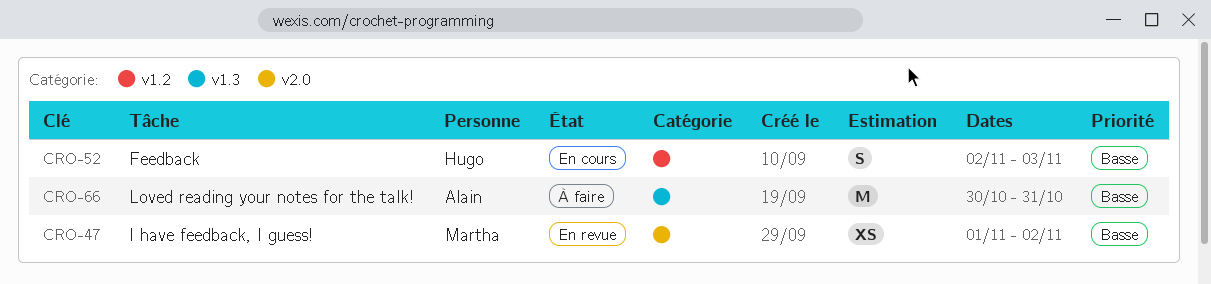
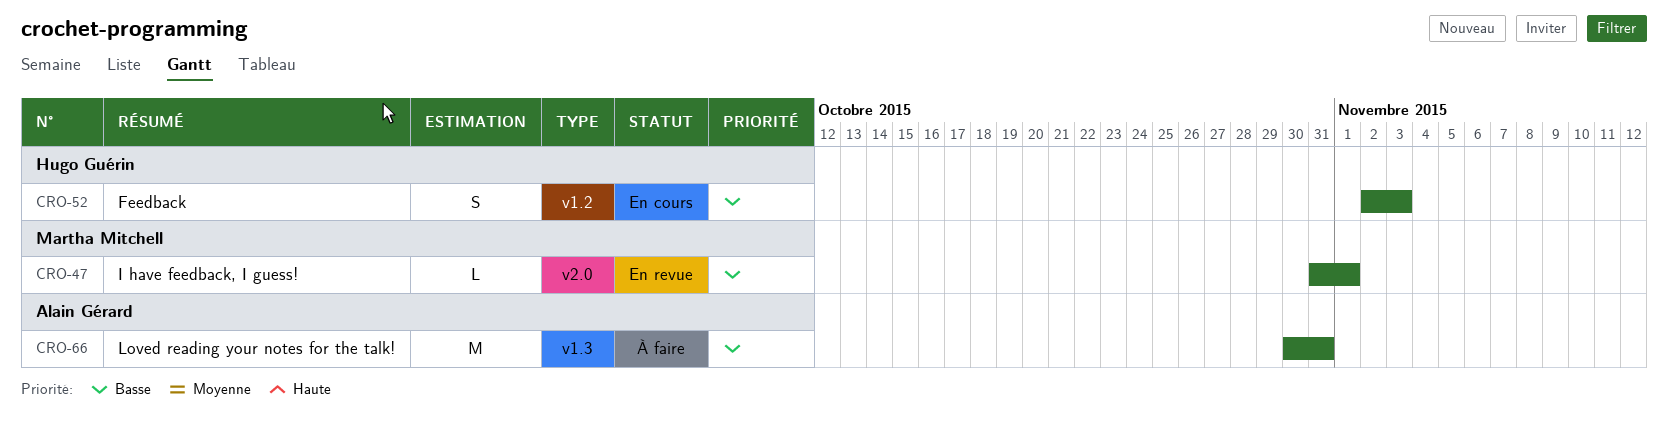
CRO-47, estimate: XS -> L
CRO-47, start: Nov 1 -> Oct 31
CRO-47, due: Nov 2 -> Nov 1

